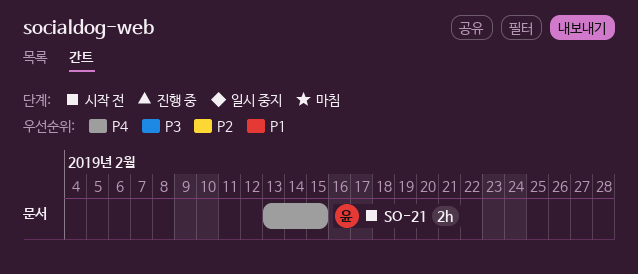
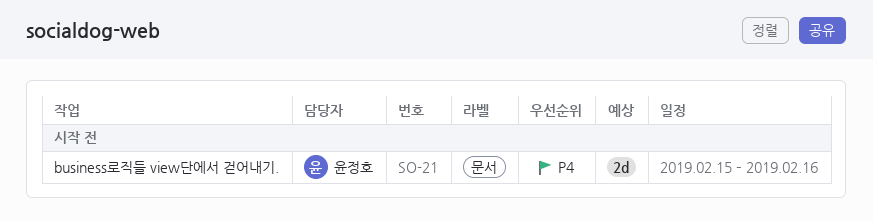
SO-21, estimate: 2h -> 2d
SO-21, start: Feb 13 -> Feb 15
SO-21, due: Feb 15 -> Feb 16

